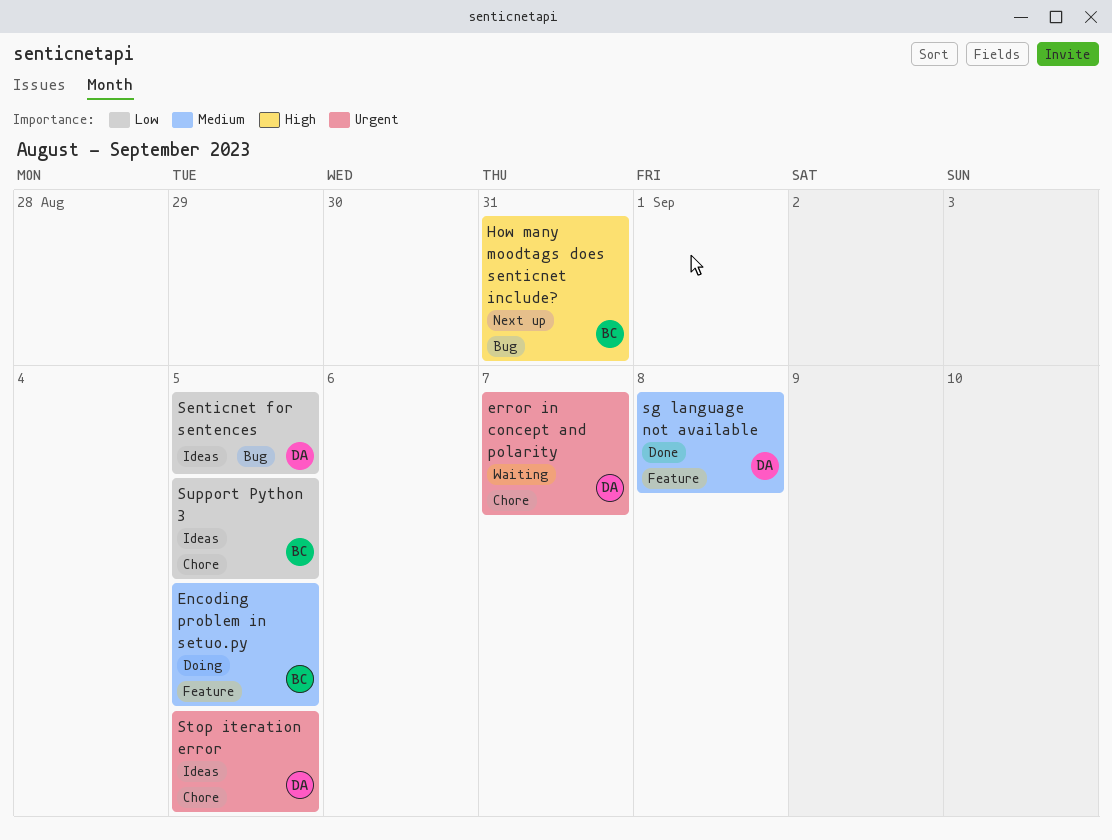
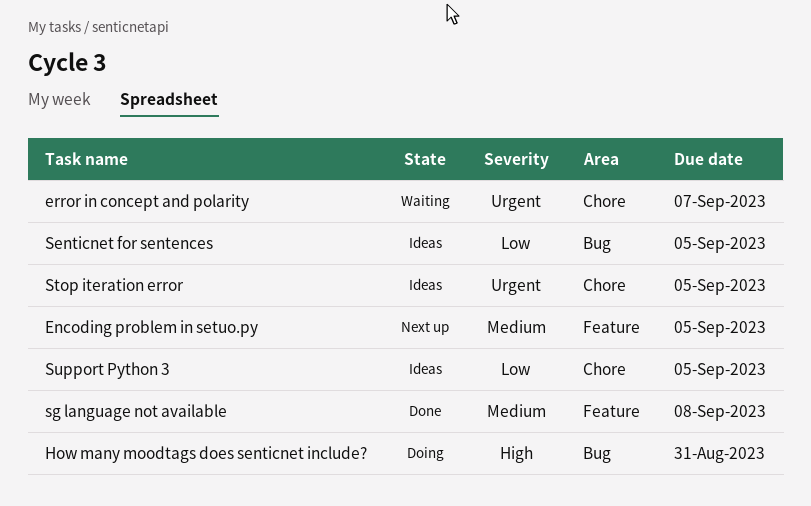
Encoding problem in setuo.py, status: Doing -> Next up
How many moodtags does senticnet include?, status: Next up -> Doing

